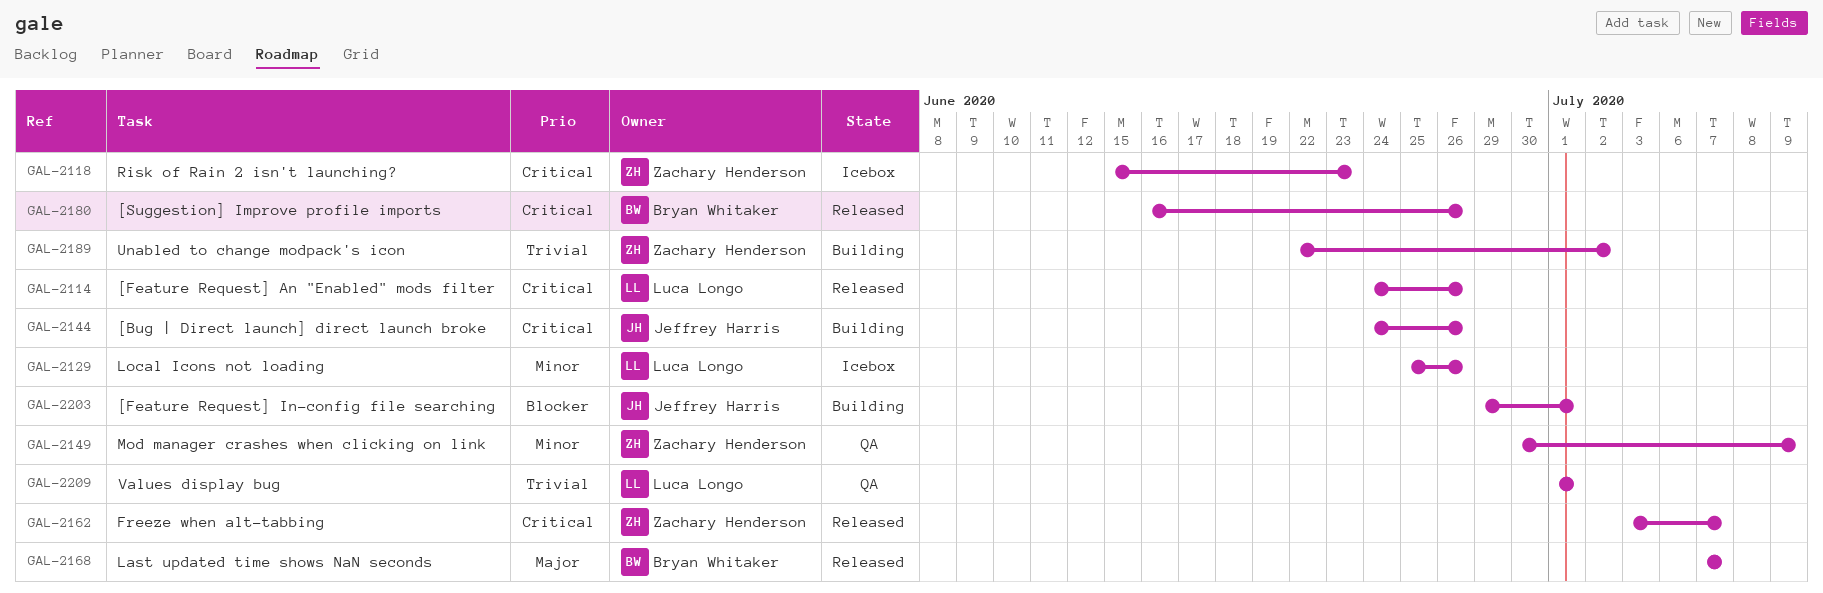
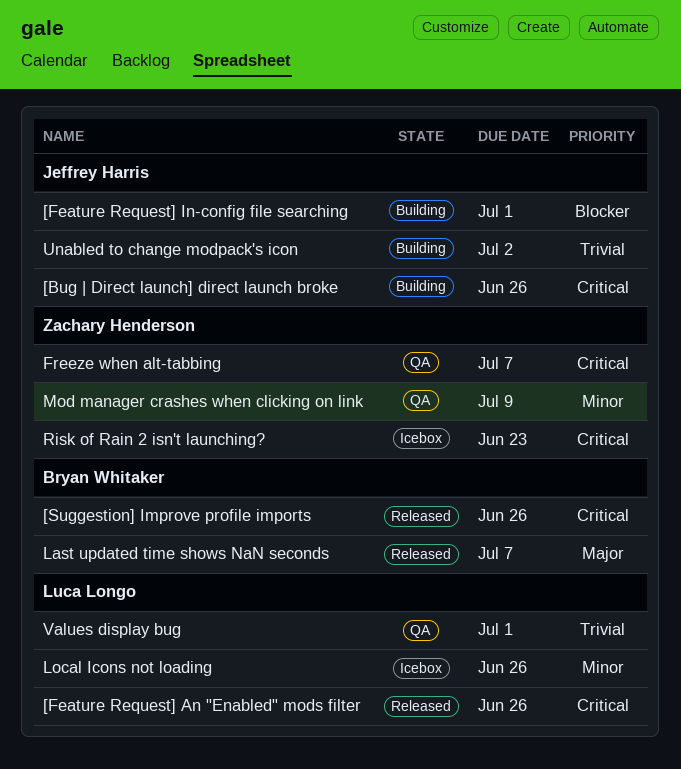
Freeze when alt-tabbing, status: Released -> QA
Unabled to change modpack's icon, owner: Zachary Henderson -> Jeffrey Harris

